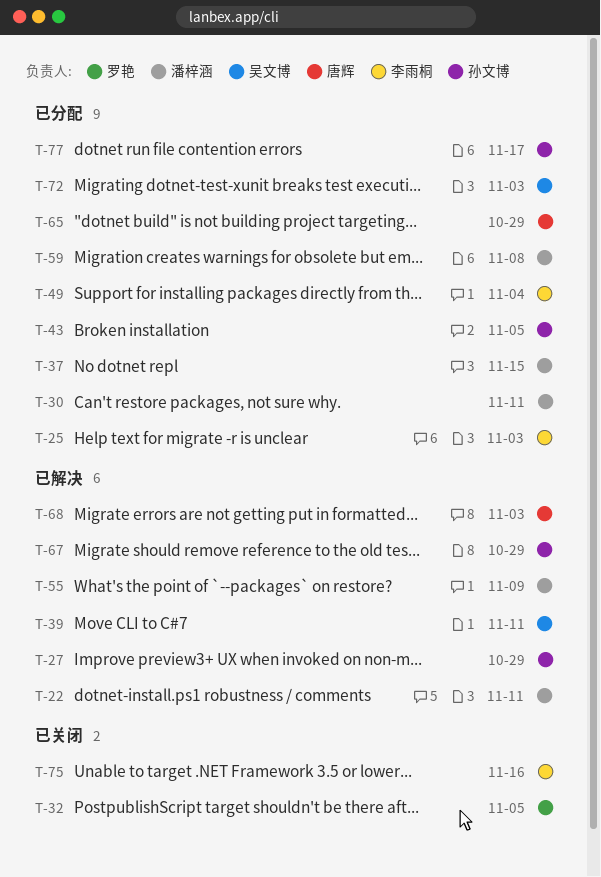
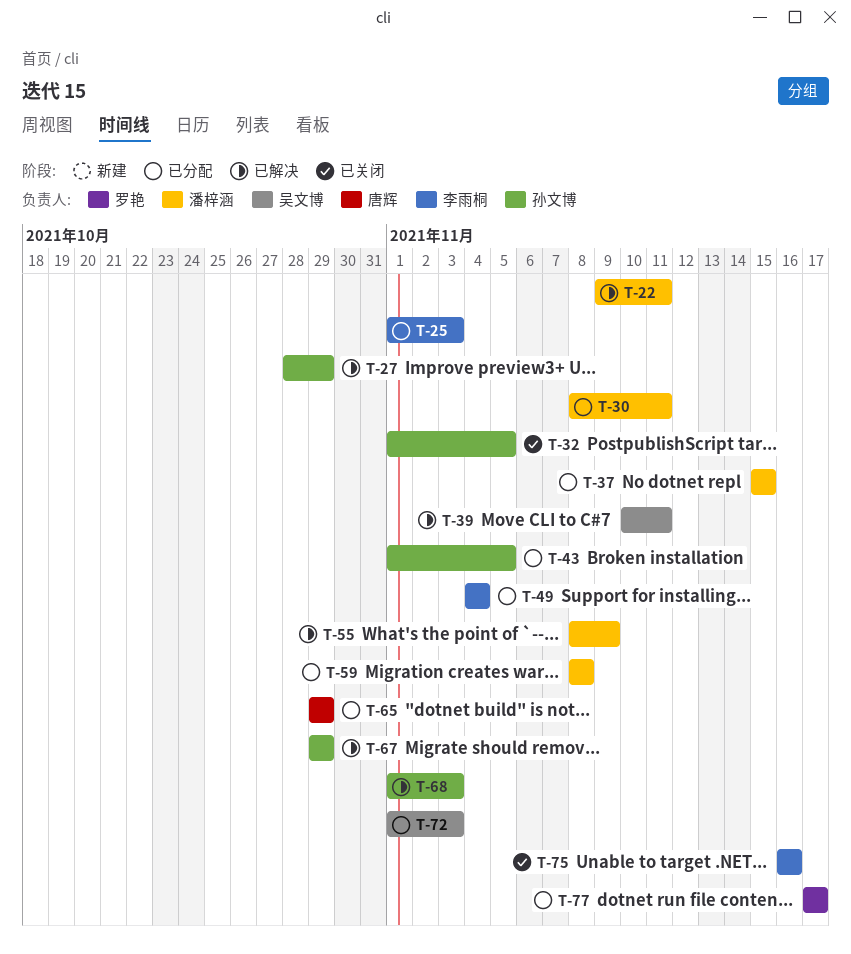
T-32, owner: 罗艳 -> 孙文博
T-68, owner: 唐辉 -> 孙文博
T-77, owner: 孙文博 -> 罗艳

